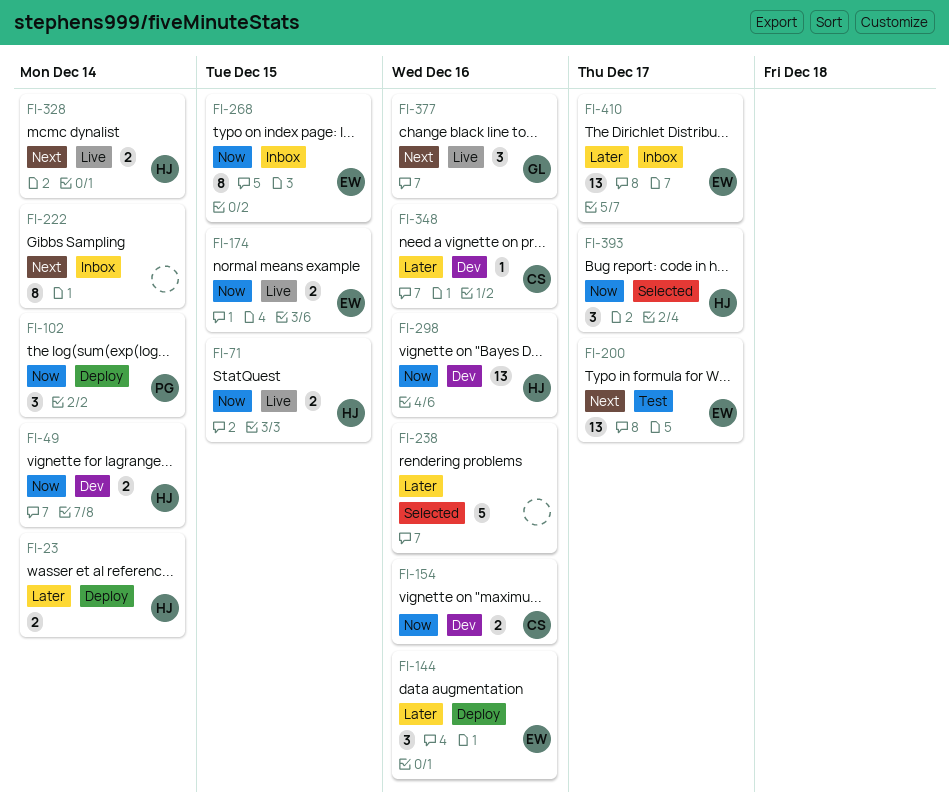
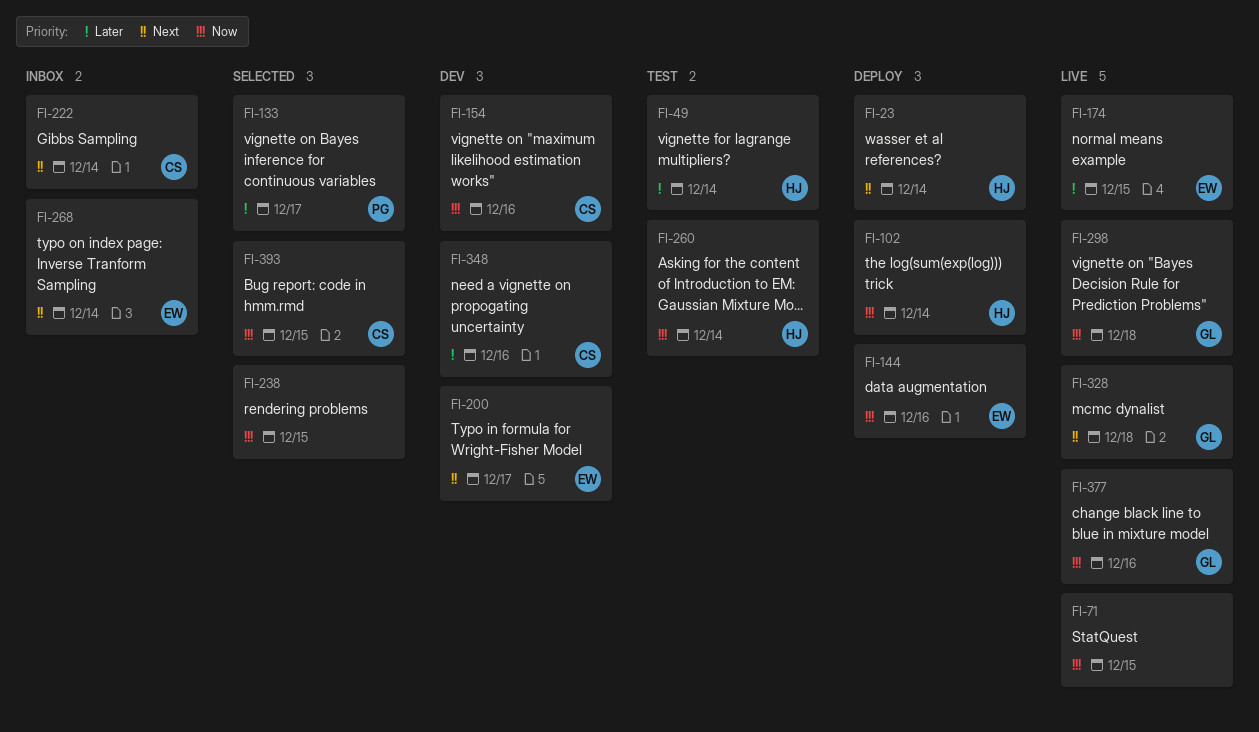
FI-23, priority: Later -> Next
FI-49, status: Dev -> Test
FI-49, priority: Now -> Later
FI-71, owner: HJ -> none
FI-102, owner: PG -> HJ
FI-133: none -> present
FI-144, priority: Later -> Now
FI-174, priority: Now -> Later
FI-200, status: Test -> Dev
FI-222, owner: none -> CS
FI-238, priority: Later -> Now
FI-238, due: Dec 16 -> Dec 15
FI-260: none -> present
FI-268, priority: Now -> Next
FI-268, due: Dec 15 -> Dec 14
FI-298, status: Dev -> Live
FI-298, owner: HJ -> GL
FI-298, due: Dec 16 -> Dec 18
FI-328, owner: HJ -> GL
FI-328, due: Dec 14 -> Dec 18
FI-377, priority: Next -> Now
FI-393, owner: HJ -> CS
FI-393, due: Dec 17 -> Dec 15
FI-410: present -> none

